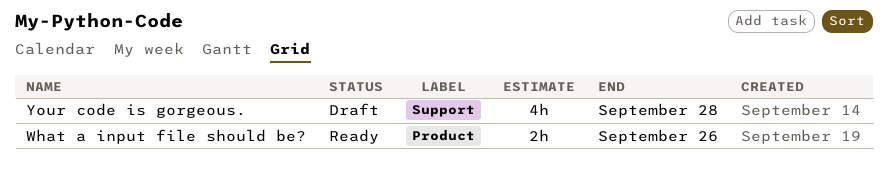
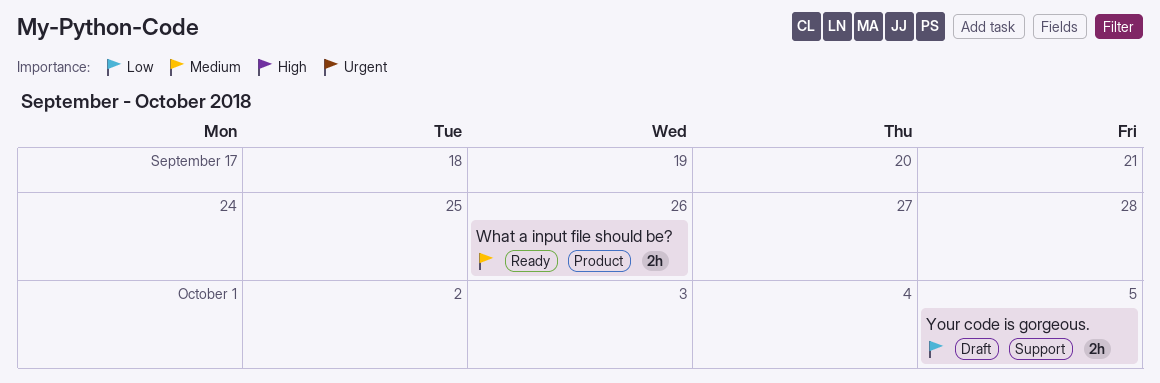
Your code is gorgeous., estimate: 4h -> 2h
Your code is gorgeous., due: Sep 28 -> Oct 5

